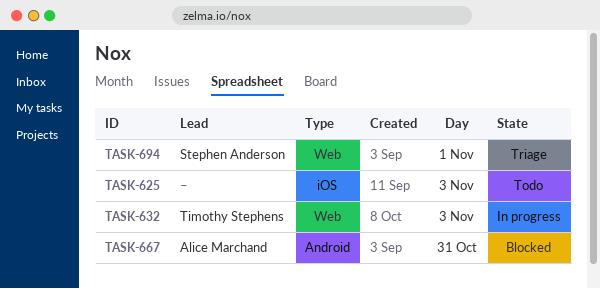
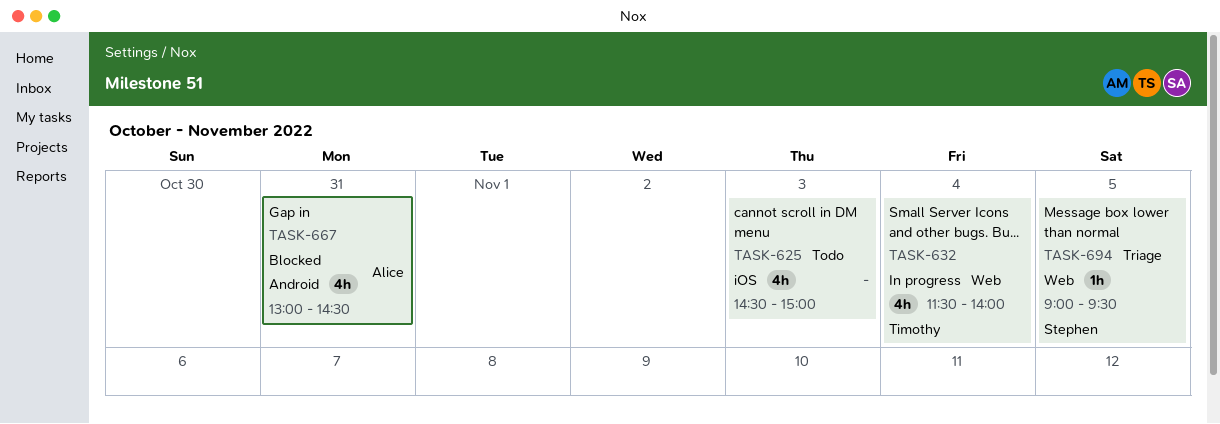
TASK-632, day: Nov 3 -> Nov 4
TASK-694, day: Nov 1 -> Nov 5

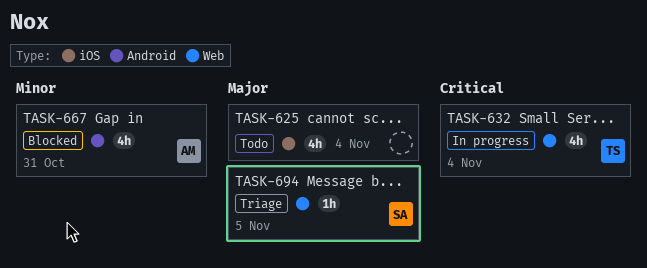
TASK-625, day: Nov 3 -> Nov 4

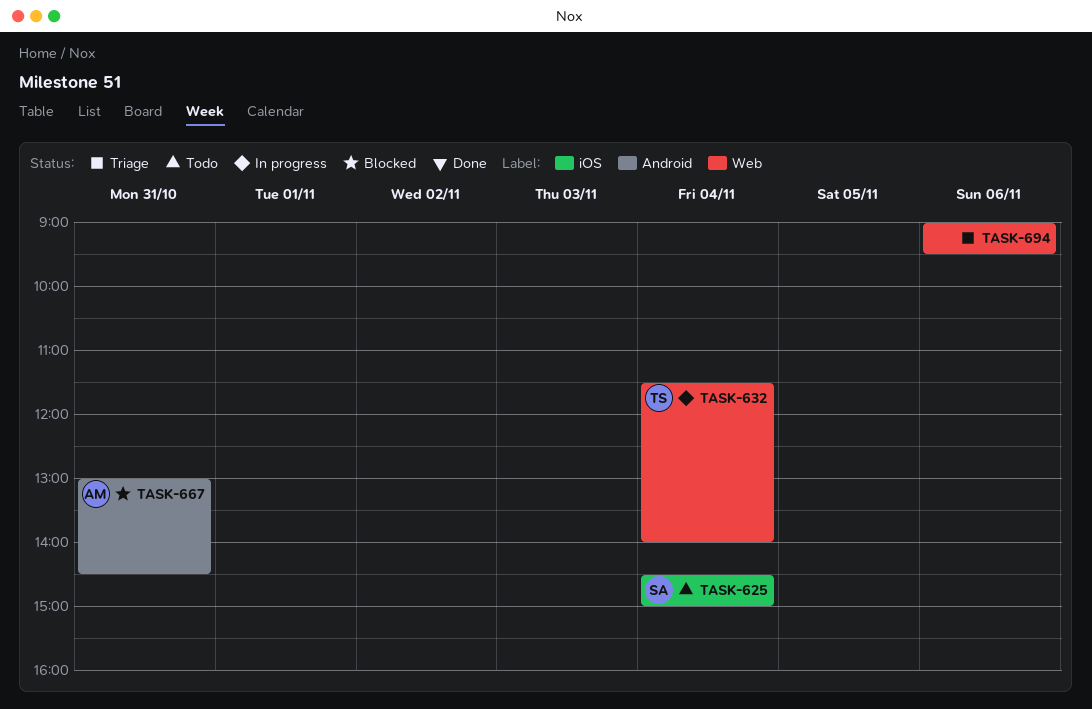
TASK-625, owner: none -> SA
TASK-694, owner: SA -> none
TASK-694, day: Nov 5 -> Nov 6

